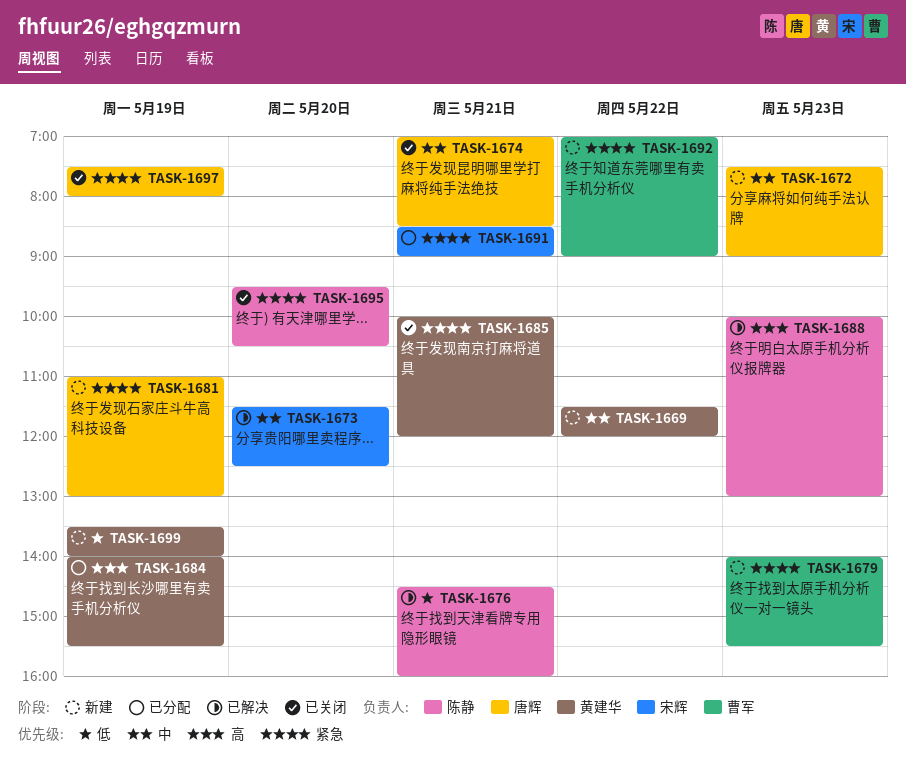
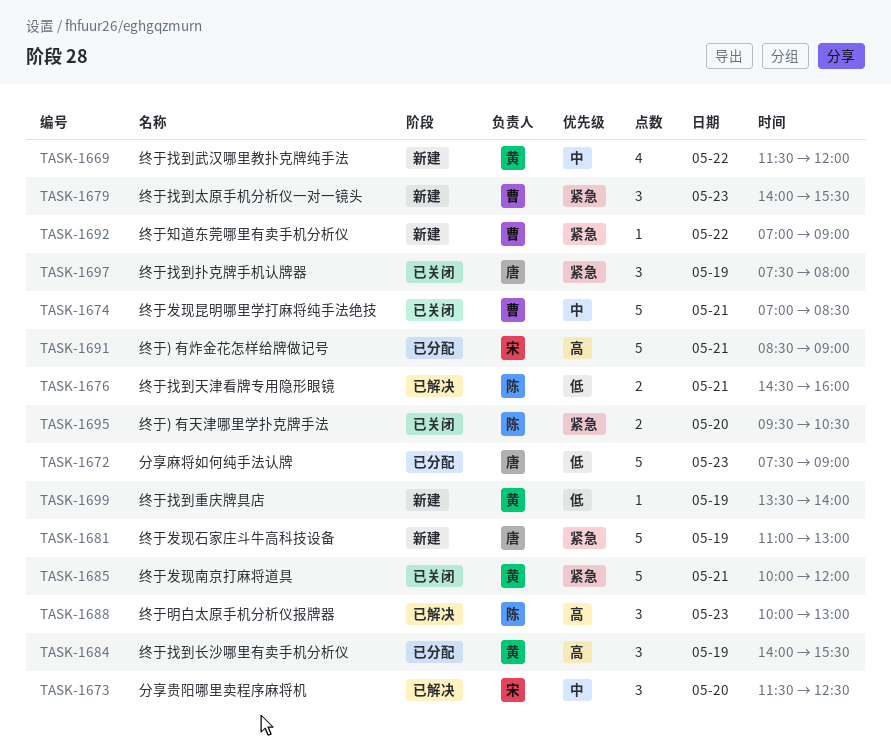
TASK-1672, status: 新建 -> 已分配
TASK-1672, priority: 中 -> 低
TASK-1674, owner: 唐辉 -> 曹军
TASK-1691, priority: 紧急 -> 高

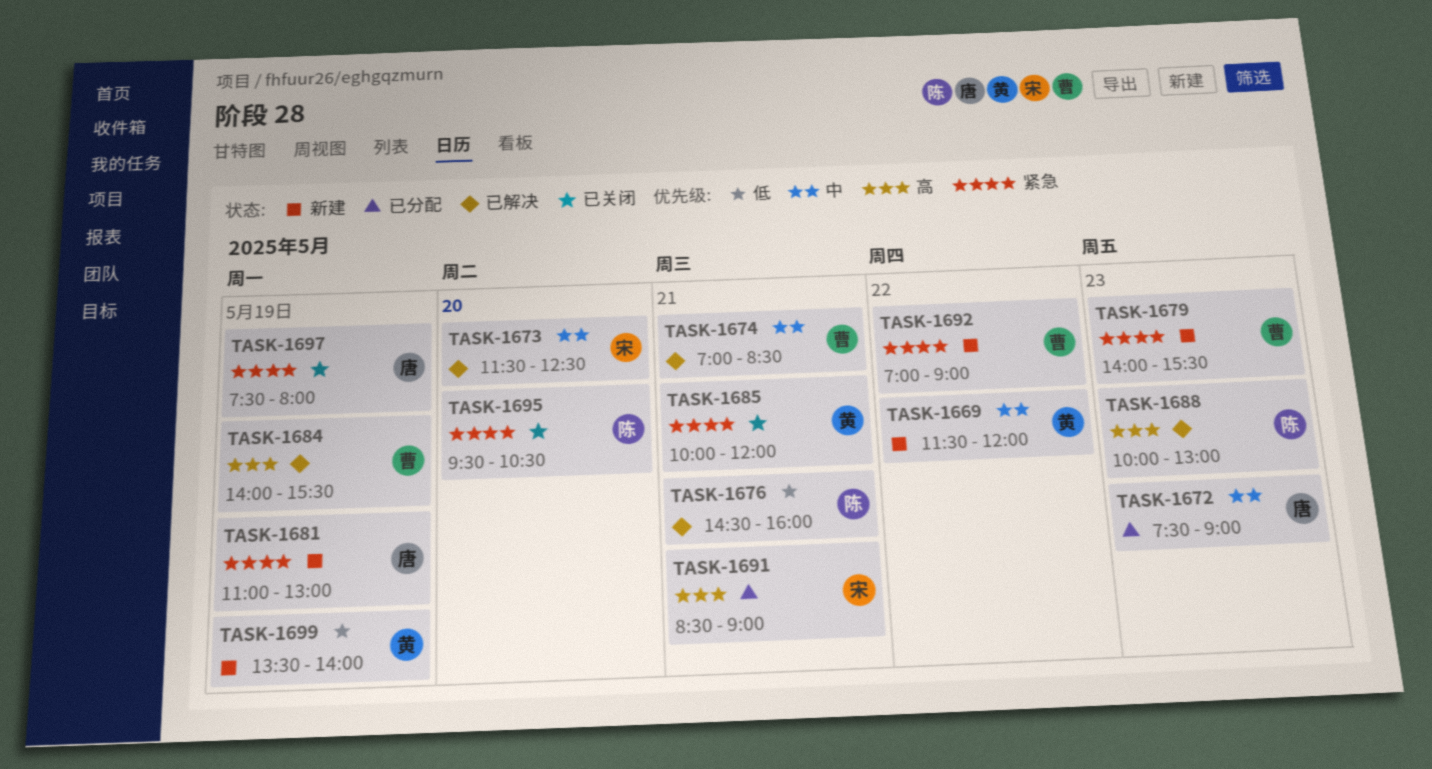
TASK-1672, priority: 低 -> 中
TASK-1674, status: 已关闭 -> 已解决
TASK-1684, status: 已分配 -> 已解决
TASK-1684, owner: 黄 -> 曹

